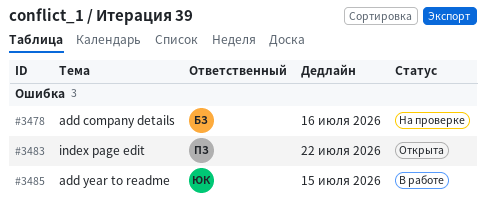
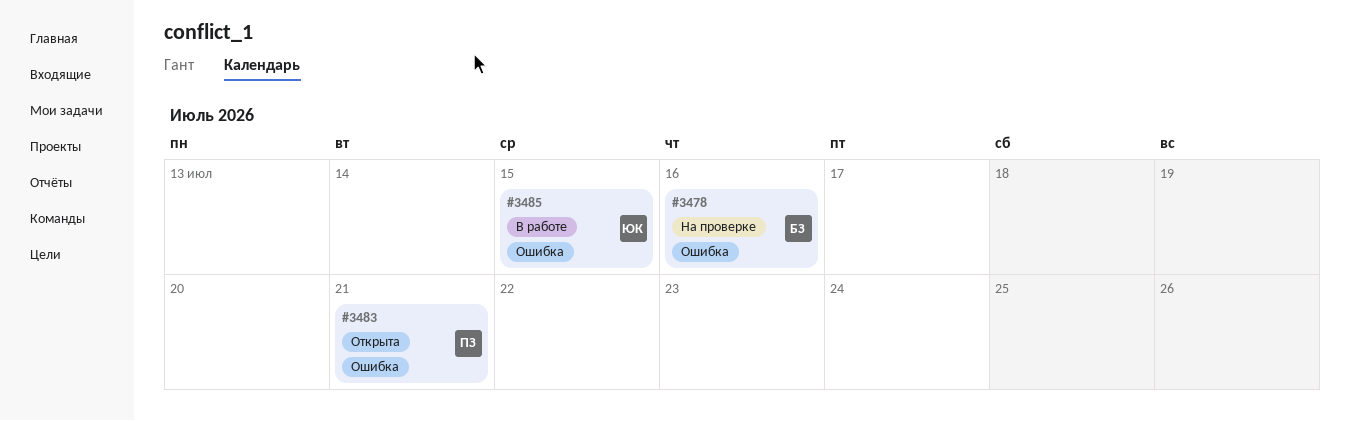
#3483, due: Jul 22 -> Jul 21

